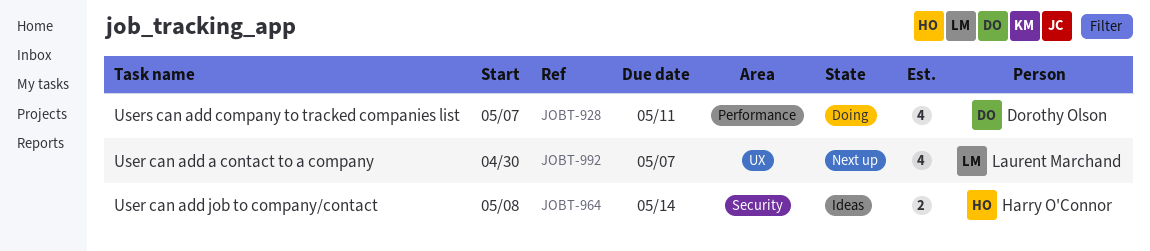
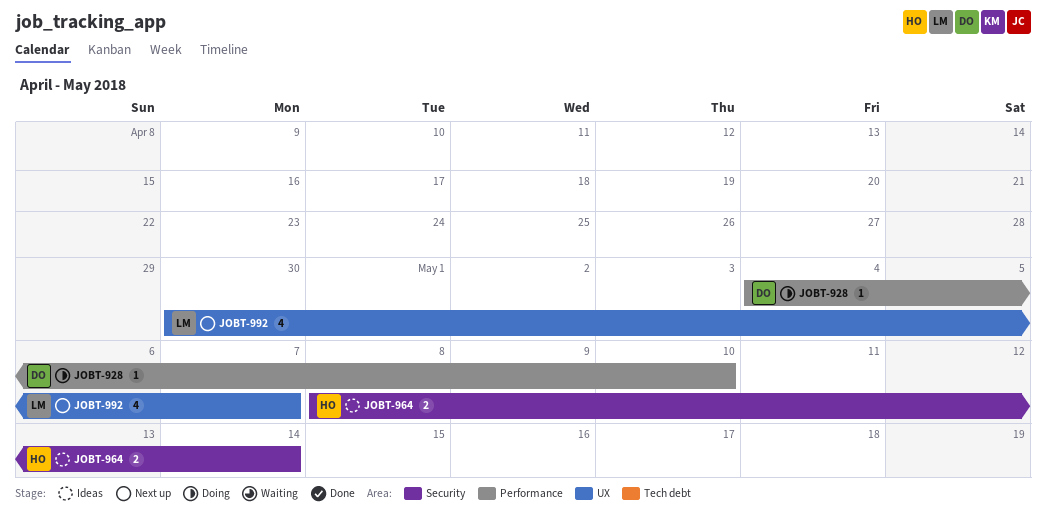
JOBT-928, estimate: 4 -> 1
JOBT-928, start: May 7 -> May 4
JOBT-928, due: May 11 -> May 10

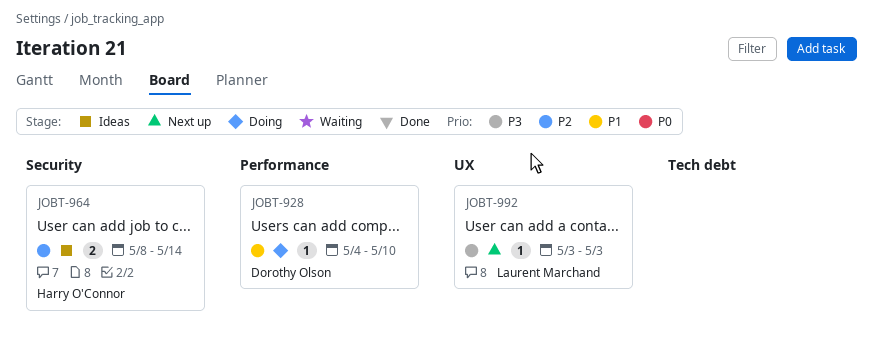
JOBT-992, estimate: 4 -> 1
JOBT-992, start: Apr 30 -> May 3
JOBT-992, due: May 7 -> May 3

